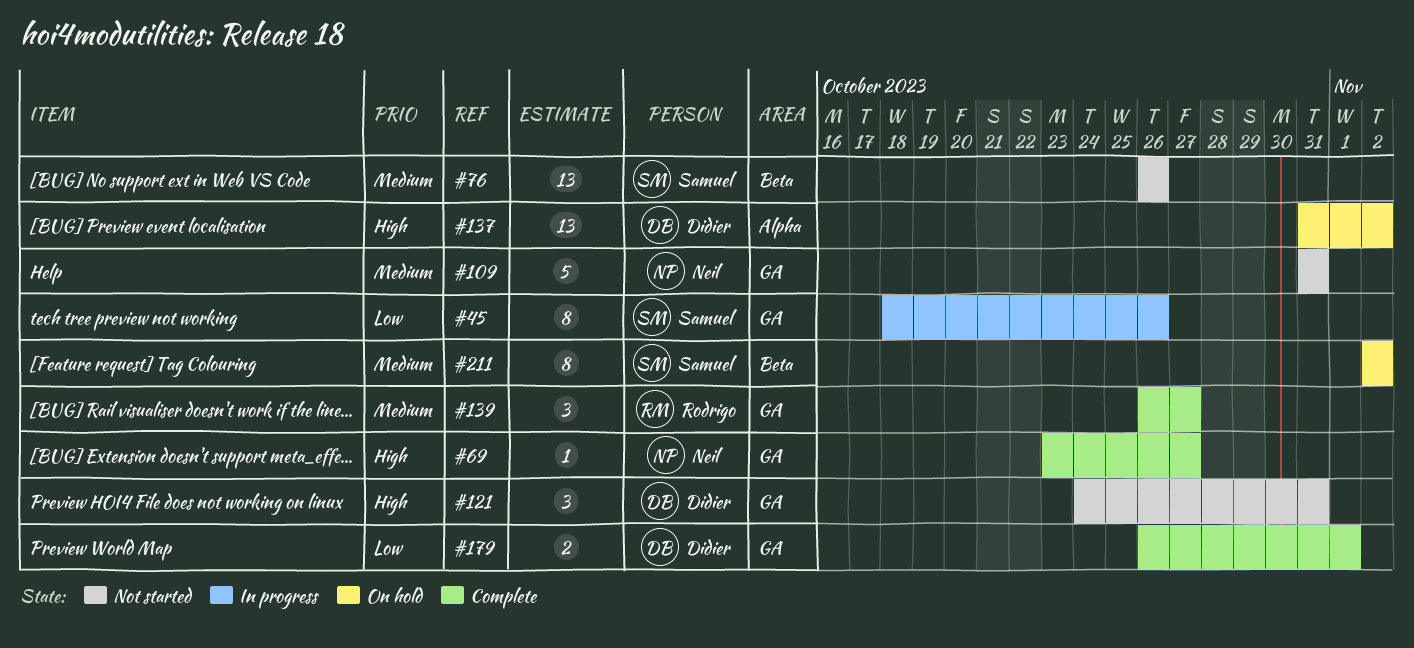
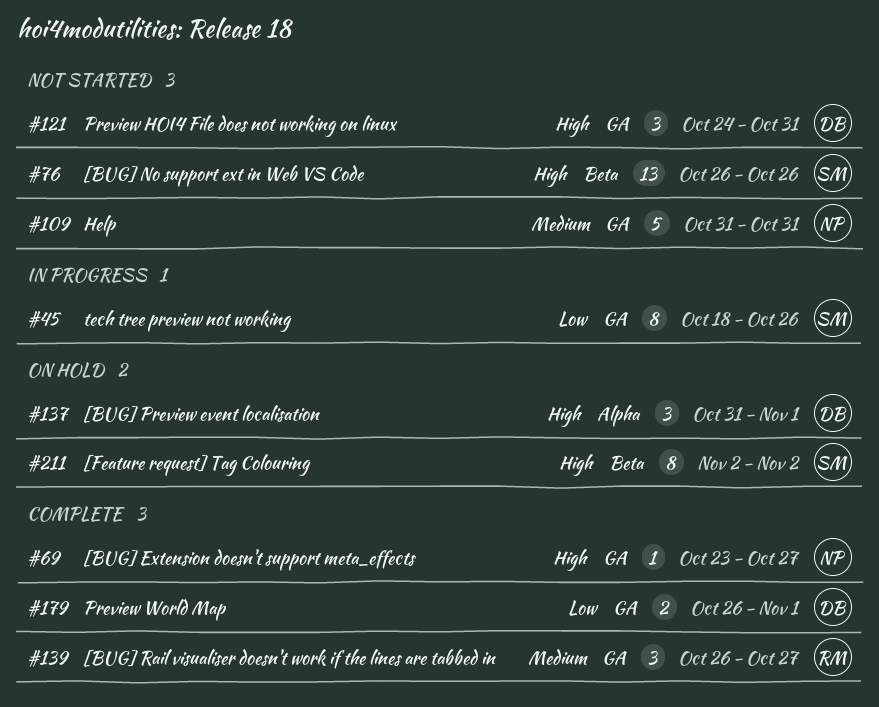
#76, priority: Medium -> High
#137, estimate: 13 -> 3
#137, due: Nov 2 -> Nov 1
#211, priority: Medium -> High

